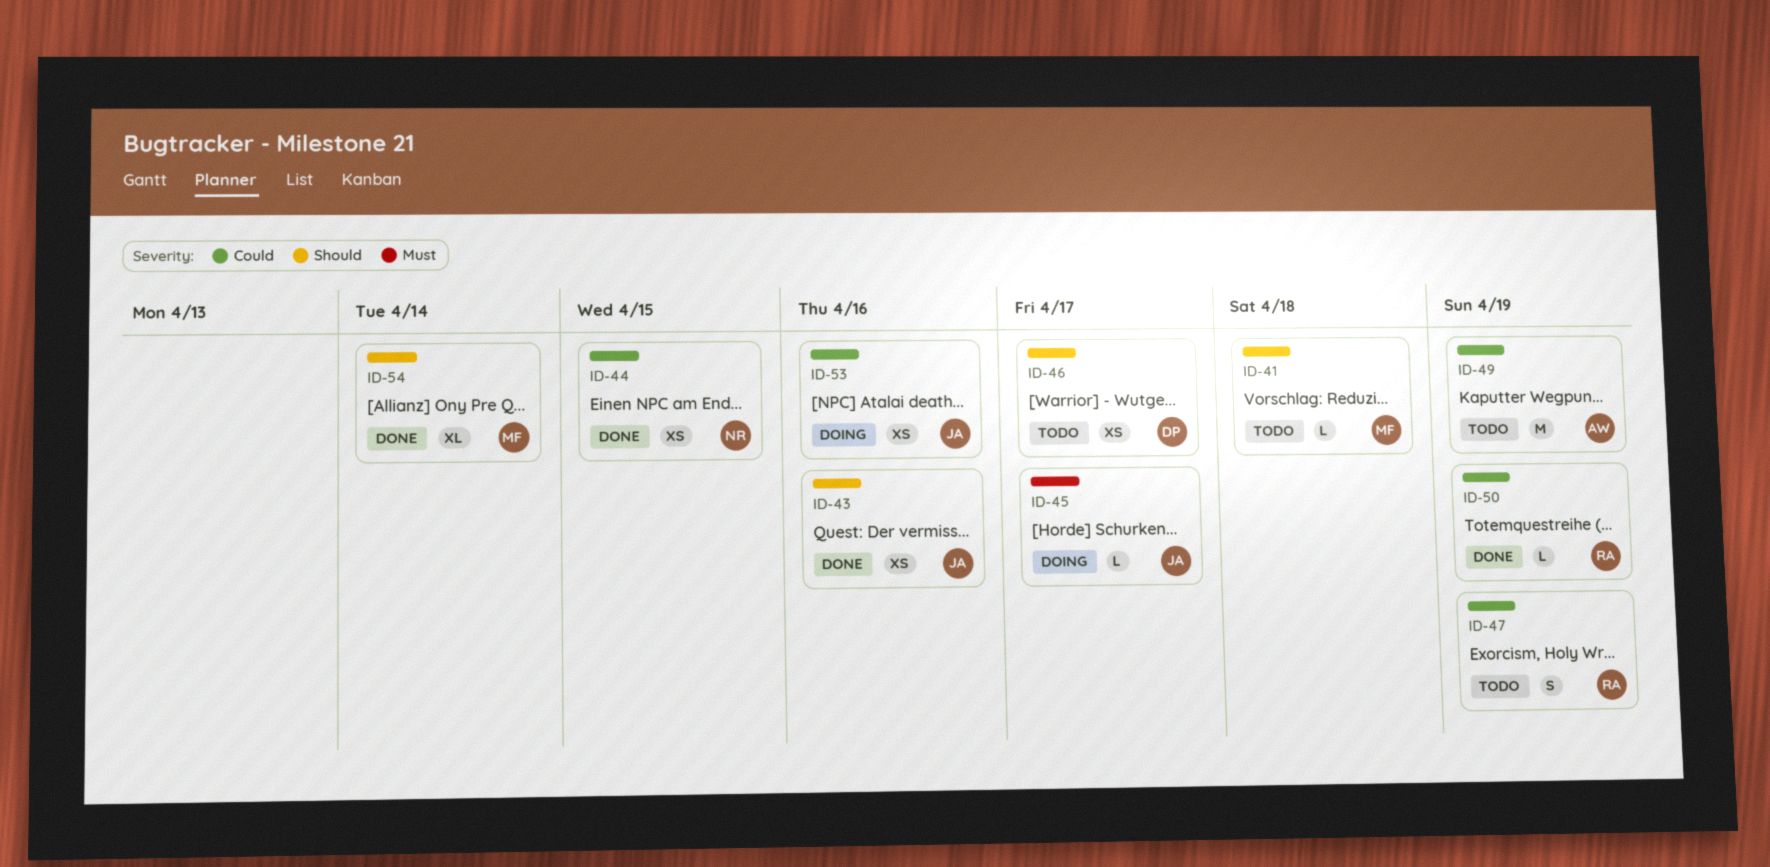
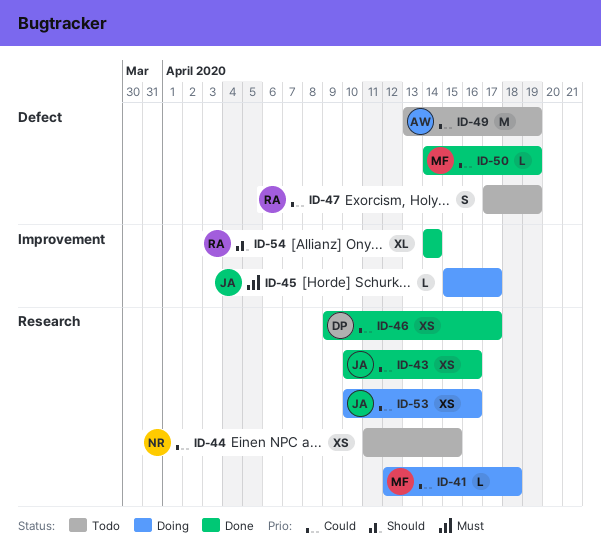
ID-41, status: Todo -> Doing
ID-41, priority: Should -> Could
ID-43, priority: Should -> Could
ID-44, status: Done -> Todo
ID-46, status: Todo -> Done
ID-46, priority: Should -> Could
ID-50, owner: RA -> MF
ID-54, owner: MF -> RA

